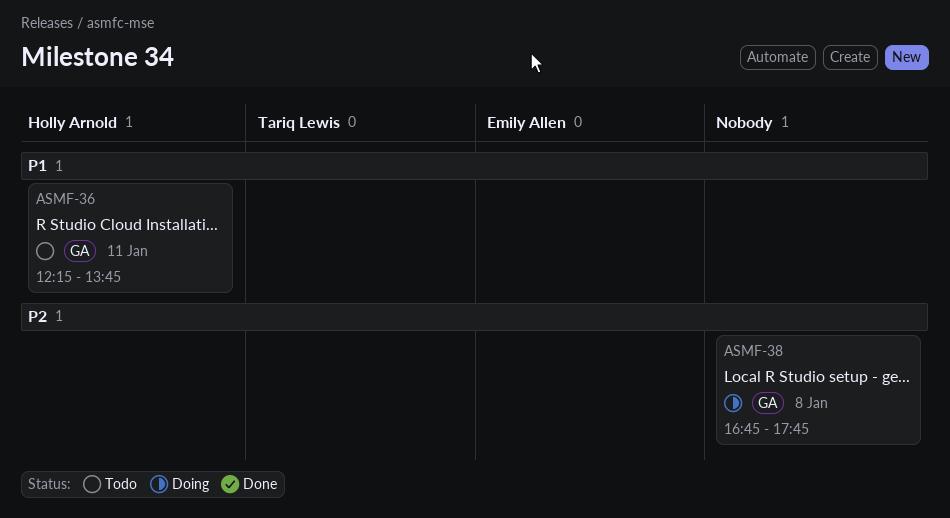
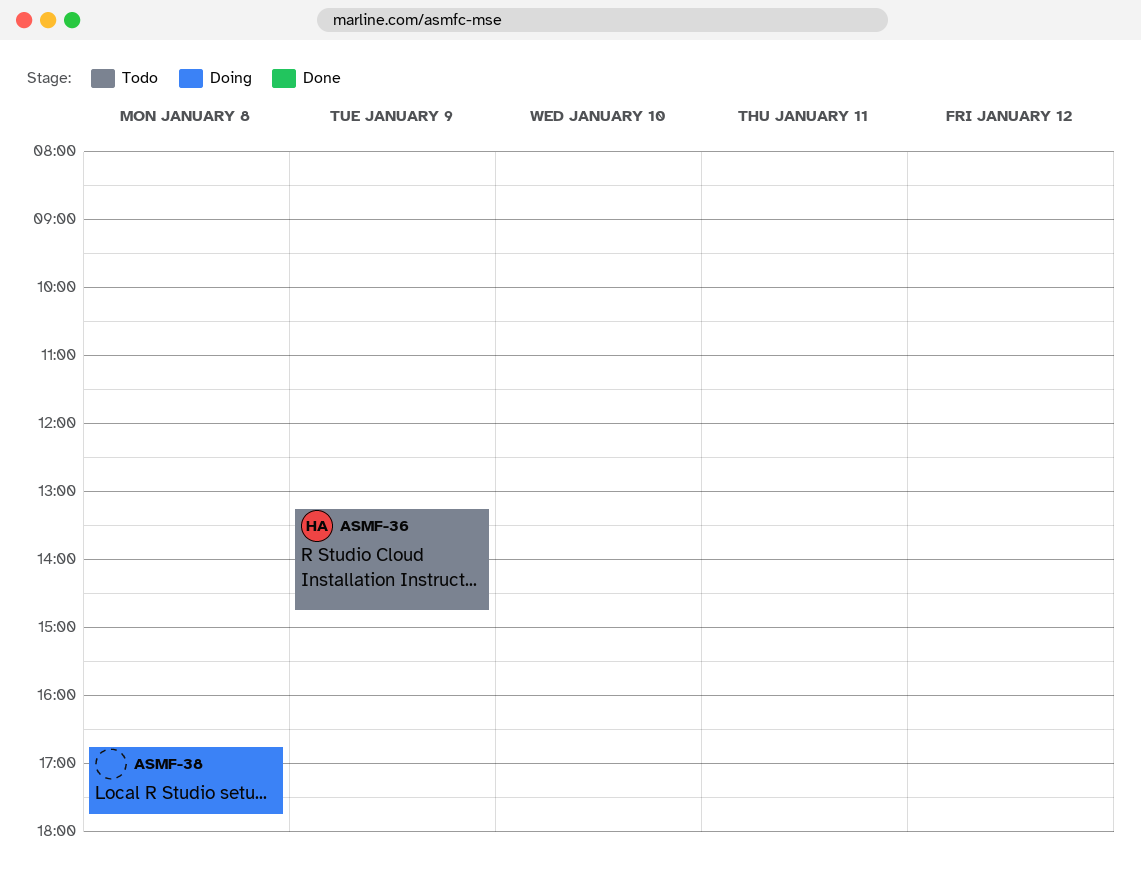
ASMF-36, day: Jan 11 -> Jan 9
ASMF-36, begins: 12:15 -> 13:15
ASMF-36, ends: 13:45 -> 14:45

